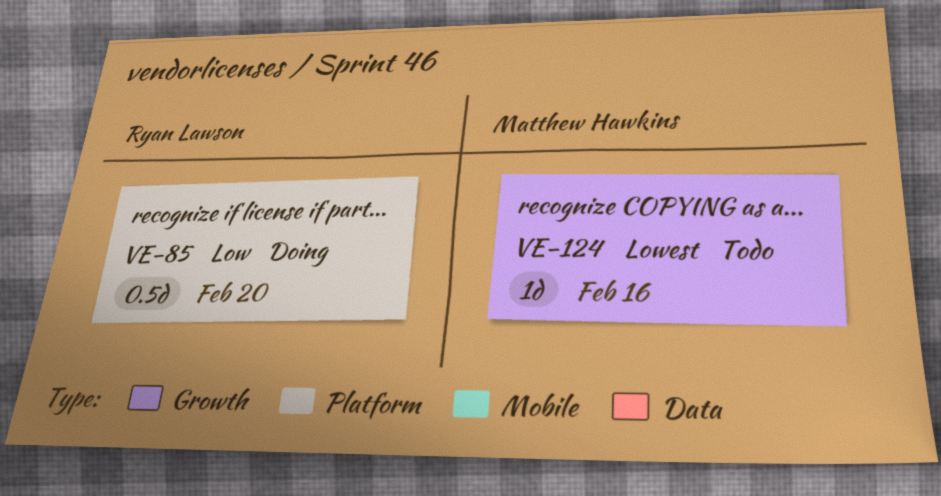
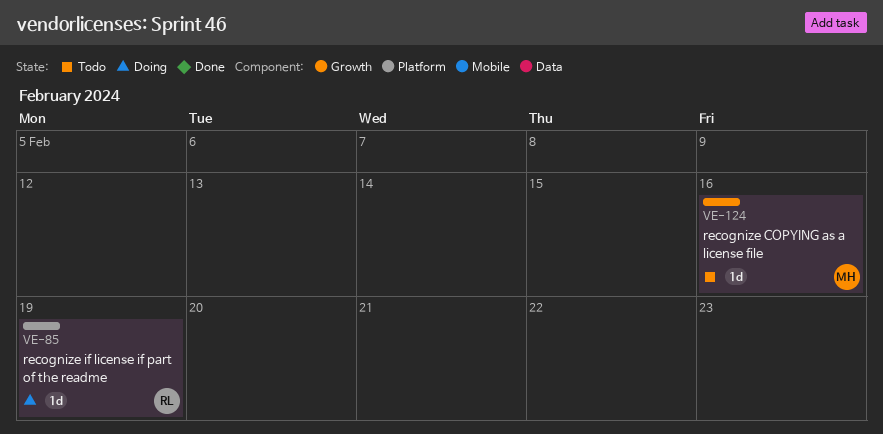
VE-85, estimate: 0.5d -> 1d
VE-85, due: Feb 20 -> Feb 19

